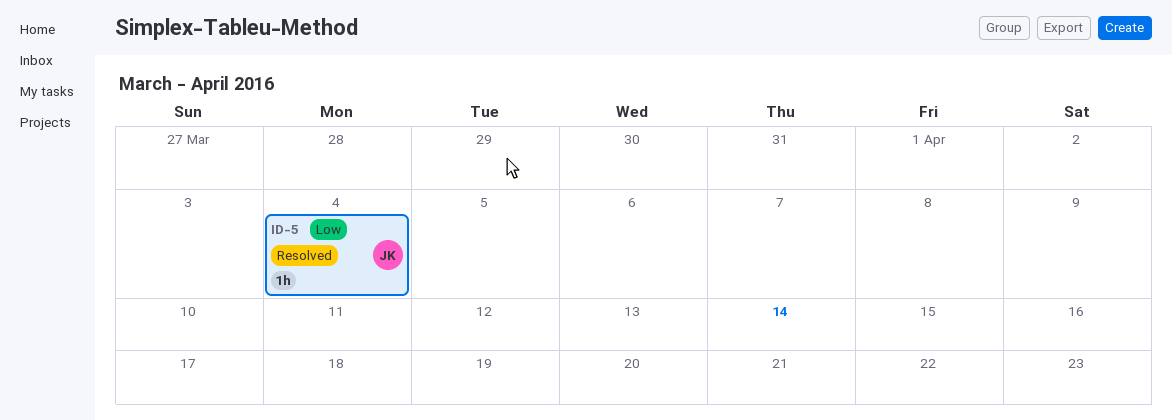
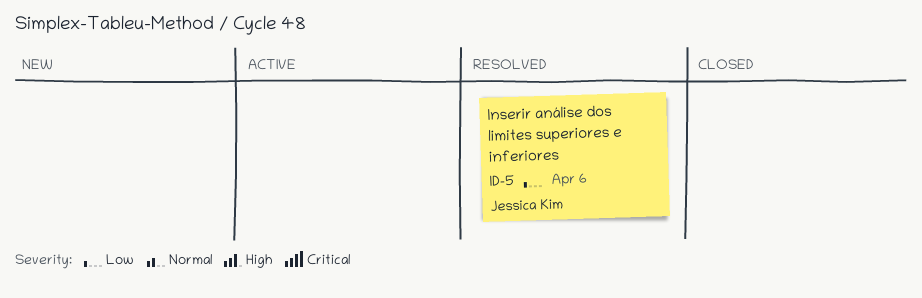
ID-5, due: Apr 4 -> Apr 6

